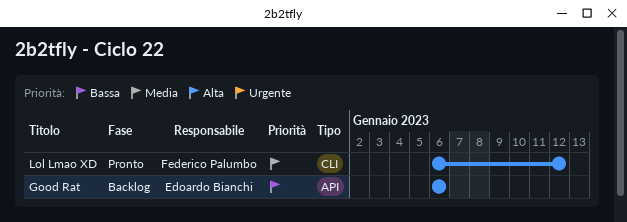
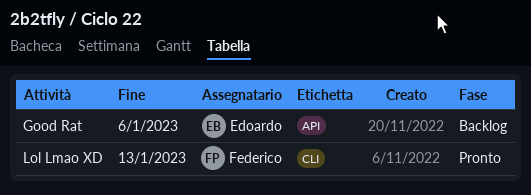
Lol Lmao XD, due: Jan 12 -> Jan 13

